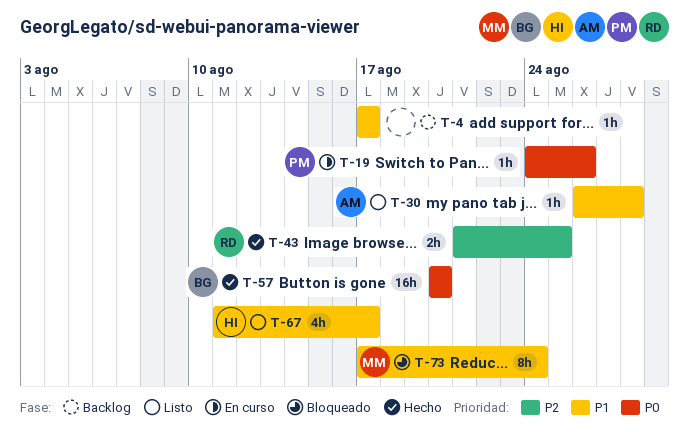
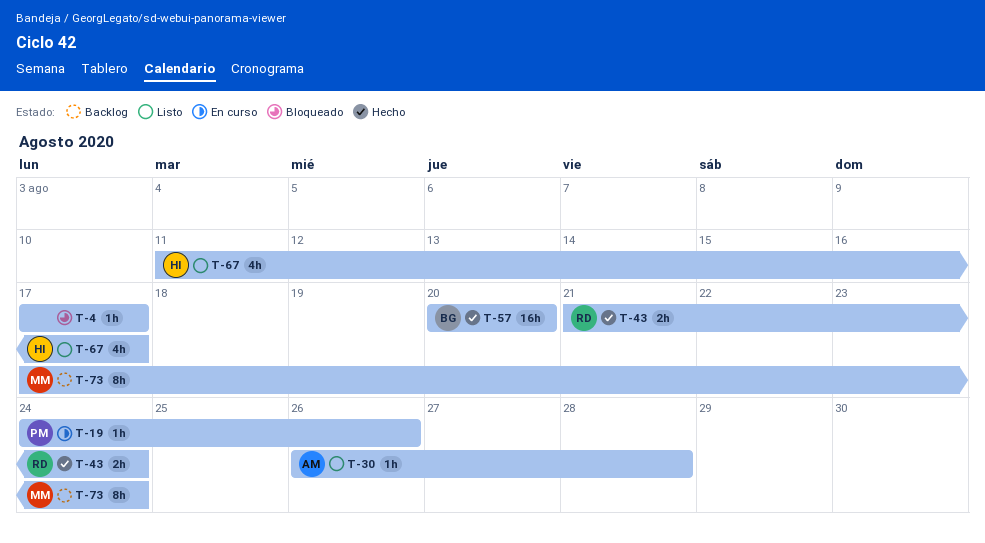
T-4, status: Backlog -> Bloqueado
T-43, due: Aug 25 -> Aug 24
T-73, status: Bloqueado -> Backlog

